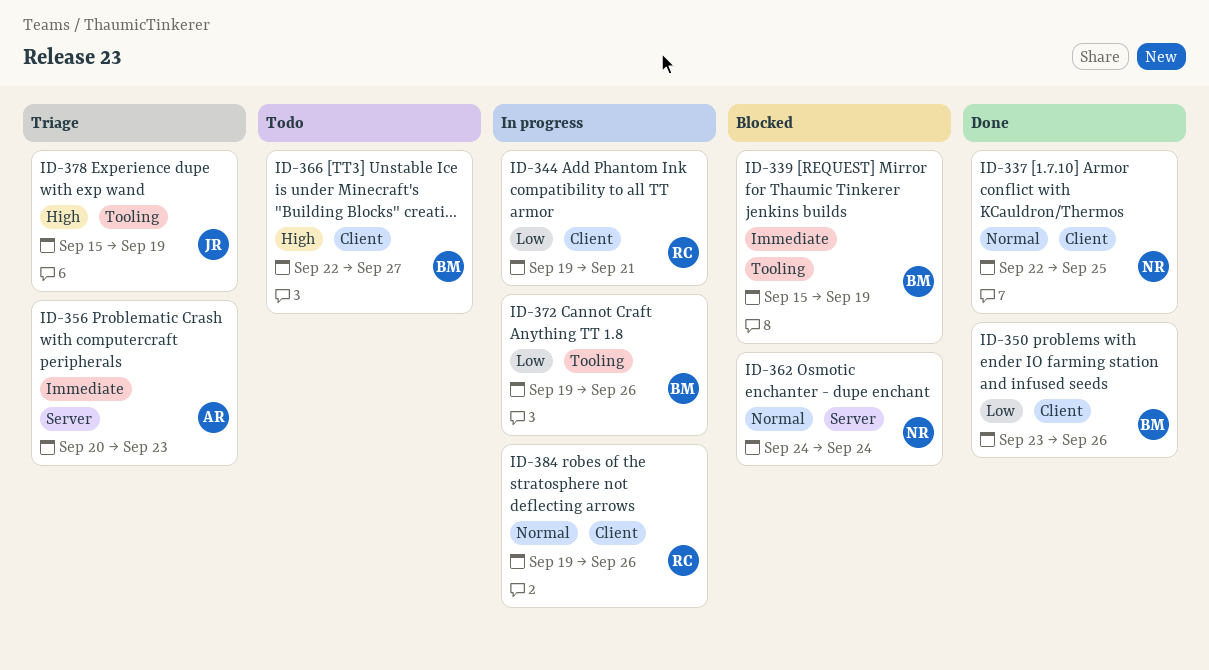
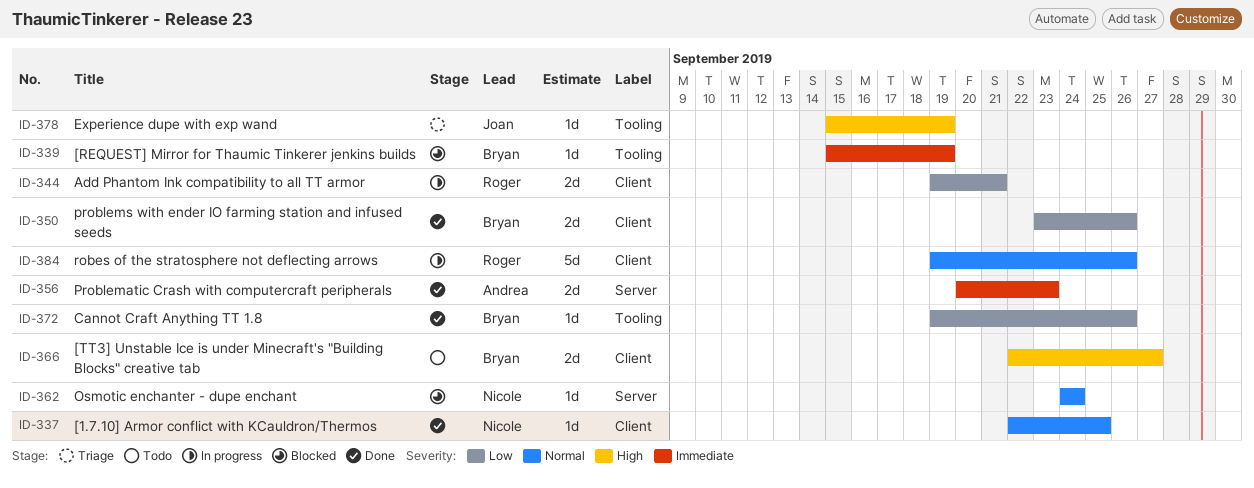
ID-356, status: Triage -> Done
ID-372, status: In progress -> Done

